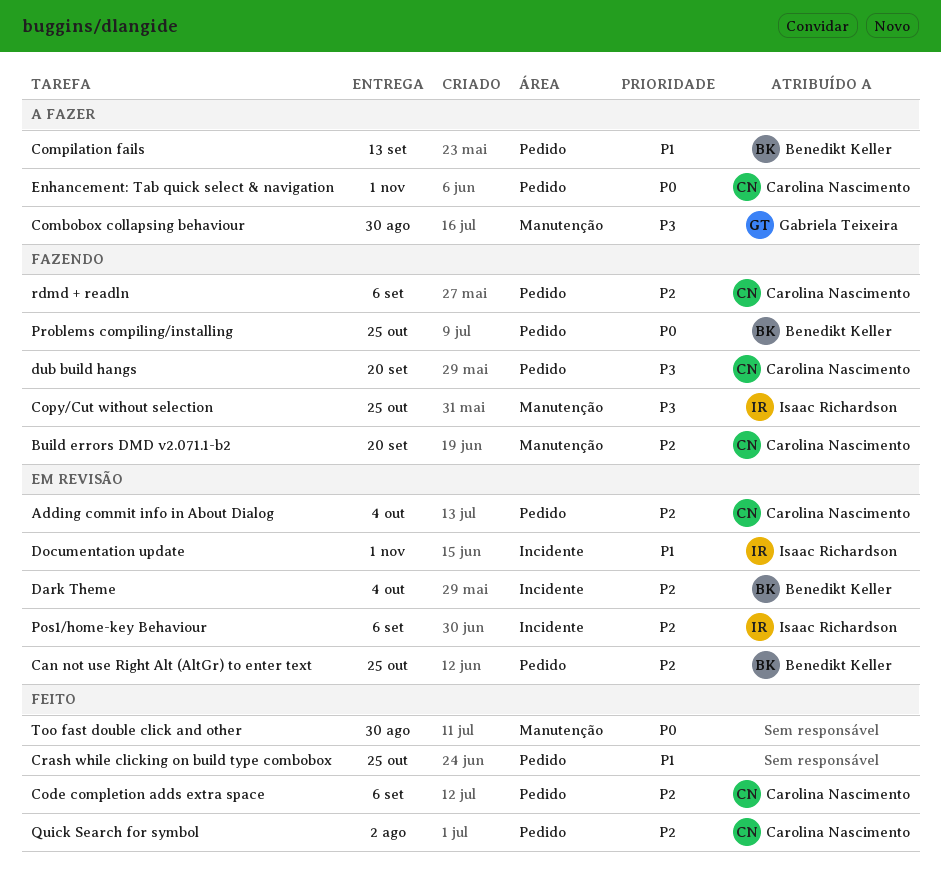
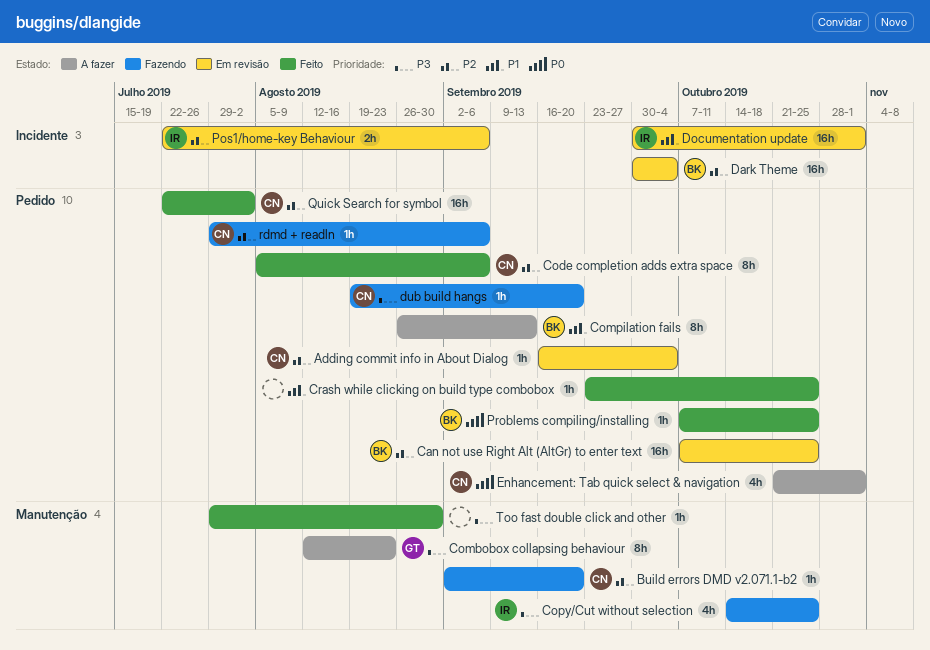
Combobox collapsing behaviour, due: Aug 30 -> Aug 23
Problems compiling/installing, status: Fazendo -> Feito
Too fast double click and other, priority: P0 -> P3

